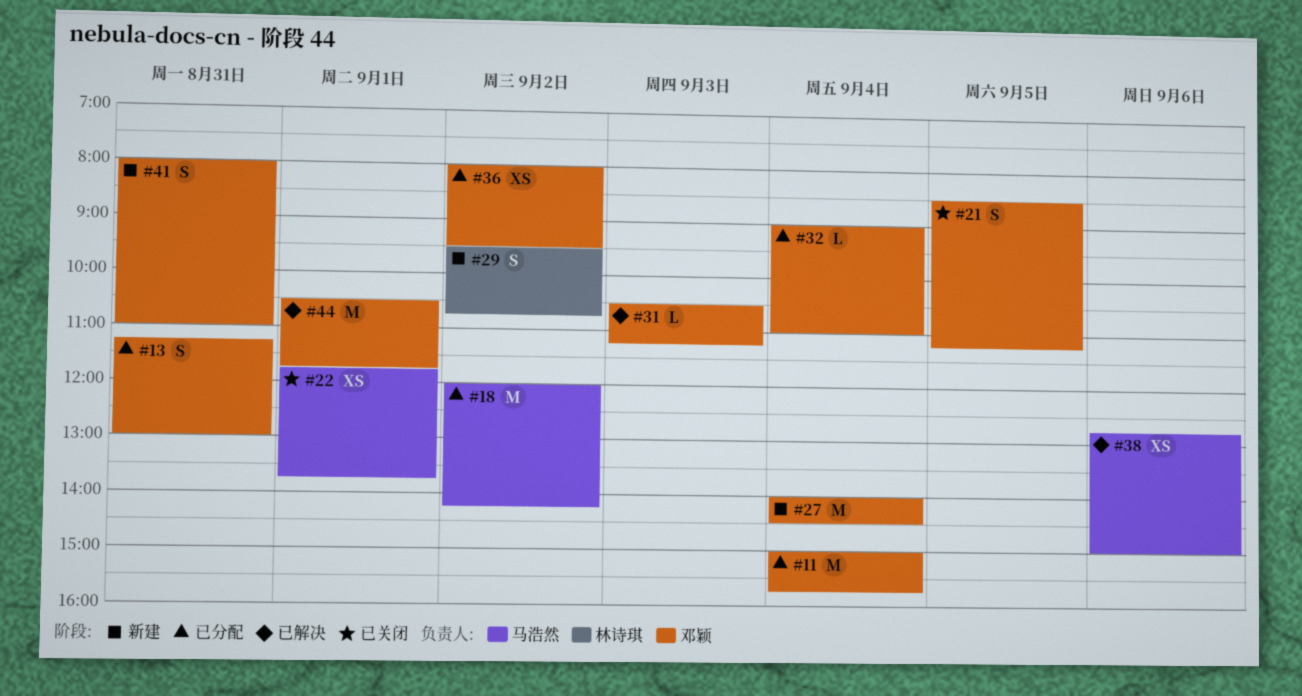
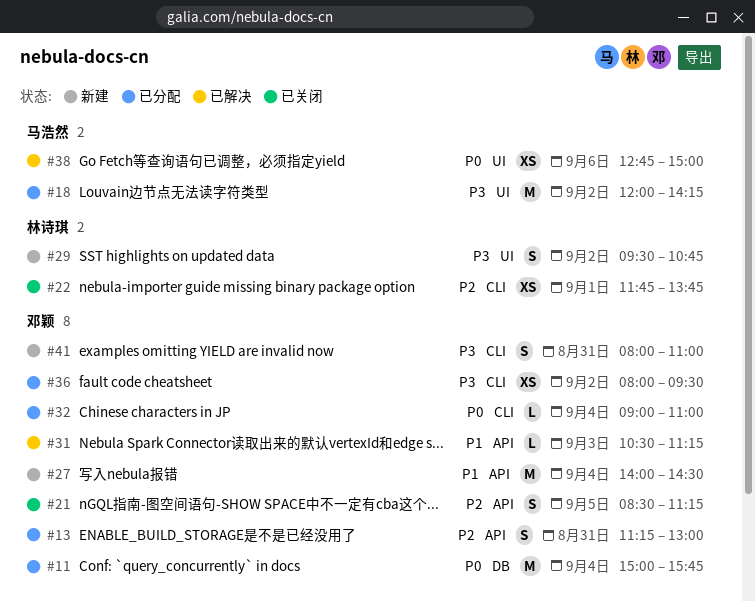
#22, owner: 马浩然 -> 林诗琪
#44: present -> none

